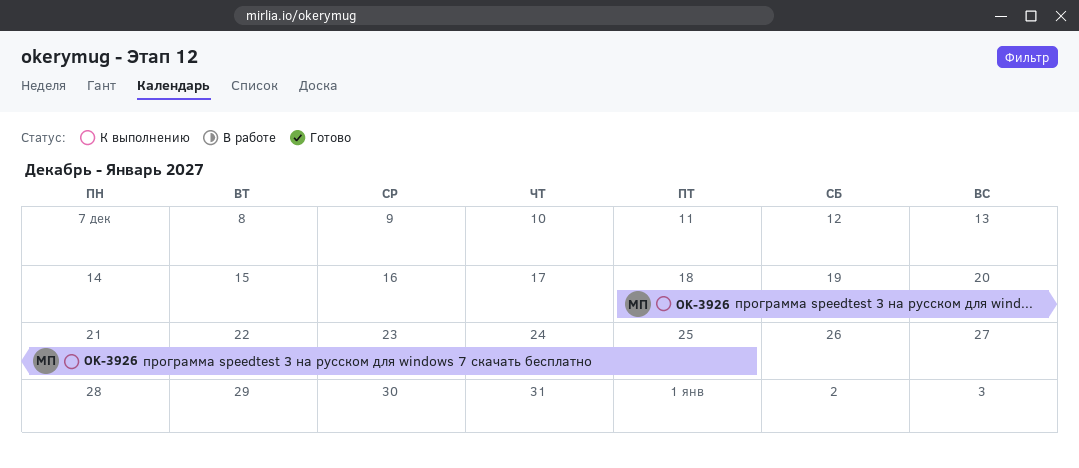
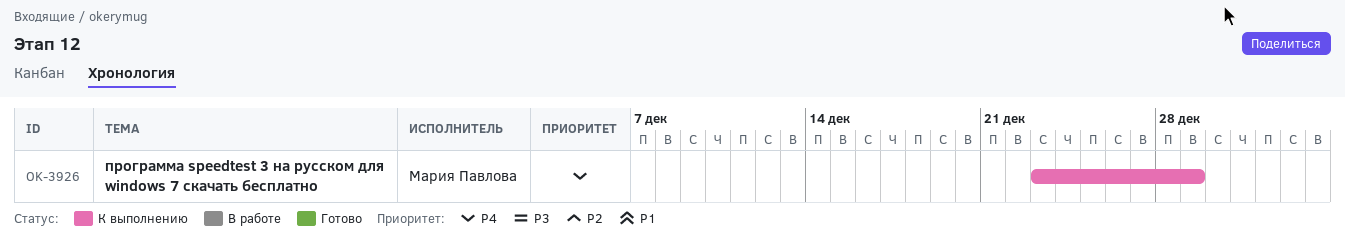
OK-3926, start: Dec 18 -> Dec 23
OK-3926, due: Dec 25 -> Dec 29

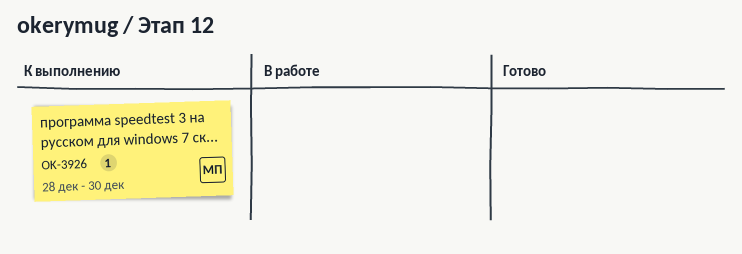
OK-3926, start: Dec 23 -> Dec 28
OK-3926, due: Dec 29 -> Dec 30

